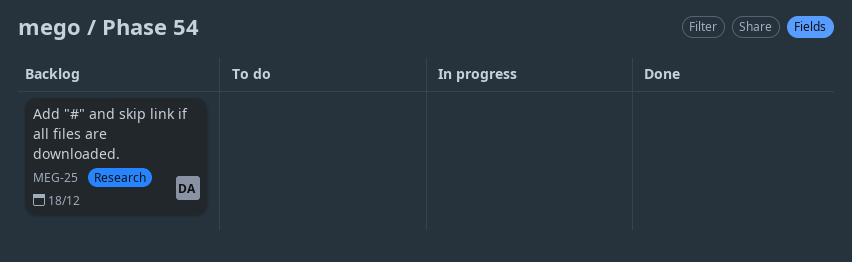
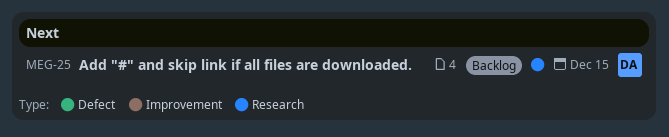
MEG-25, due: Dec 18 -> Dec 15

